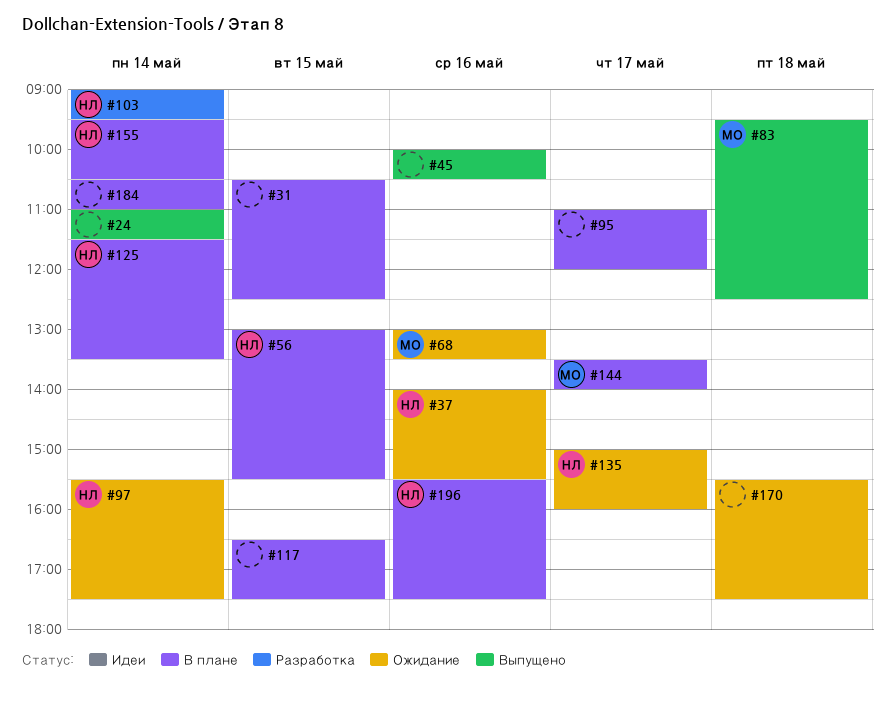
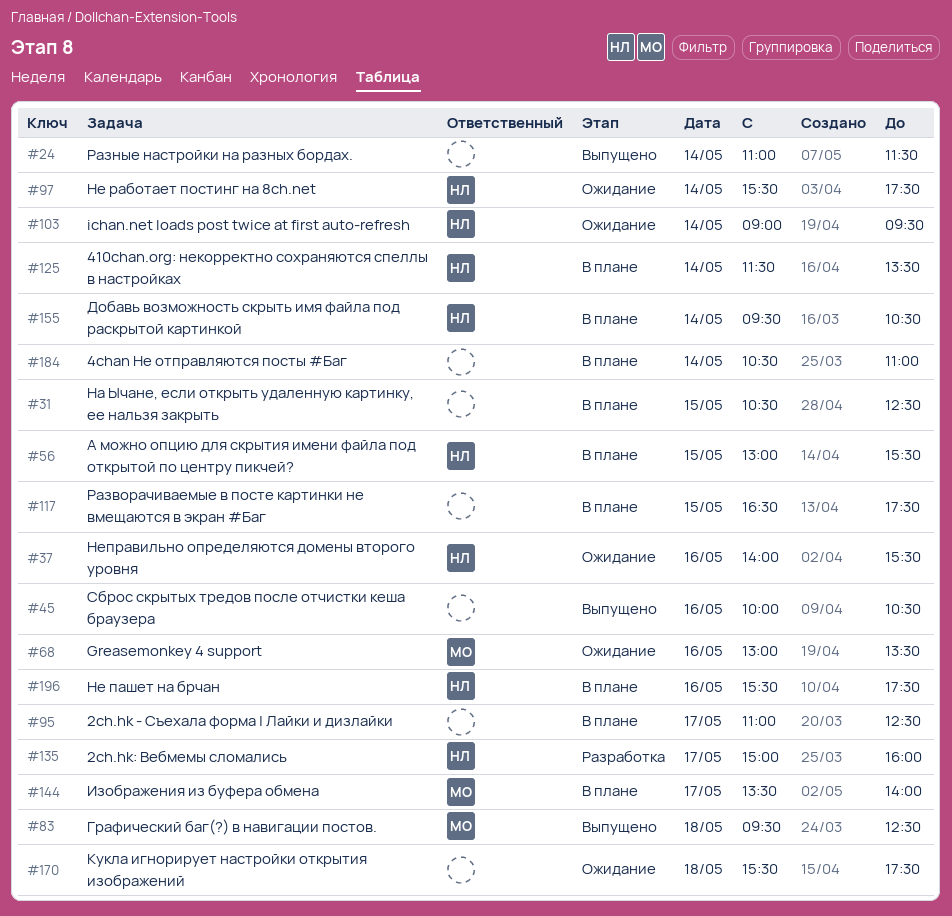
#95, ends: 12:00 -> 12:30
#103, status: Разработка -> Ожидание
#135, status: Ожидание -> Разработка

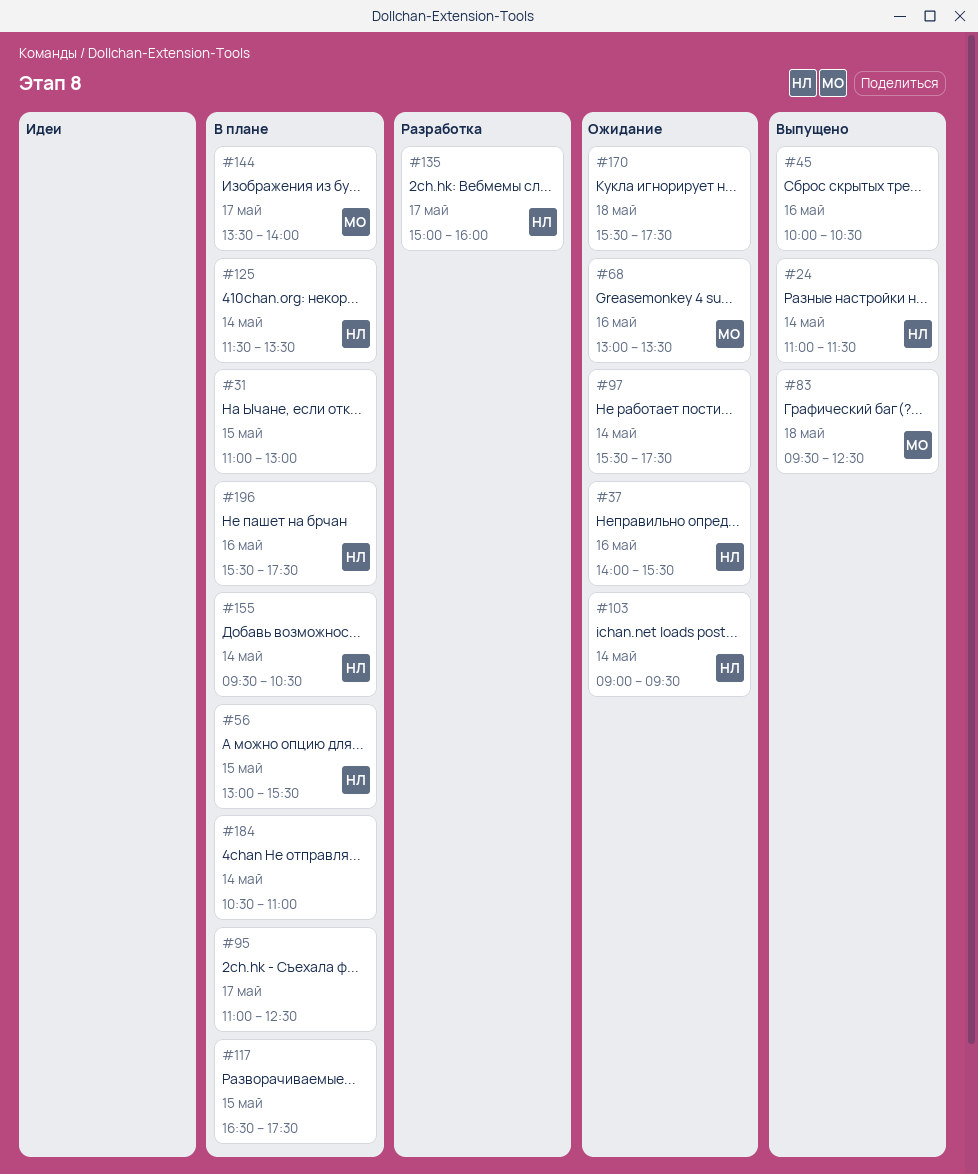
#24, owner: none -> НЛ
#31, begins: 10:30 -> 11:00
#31, ends: 12:30 -> 13:00
#97, owner: НЛ -> none

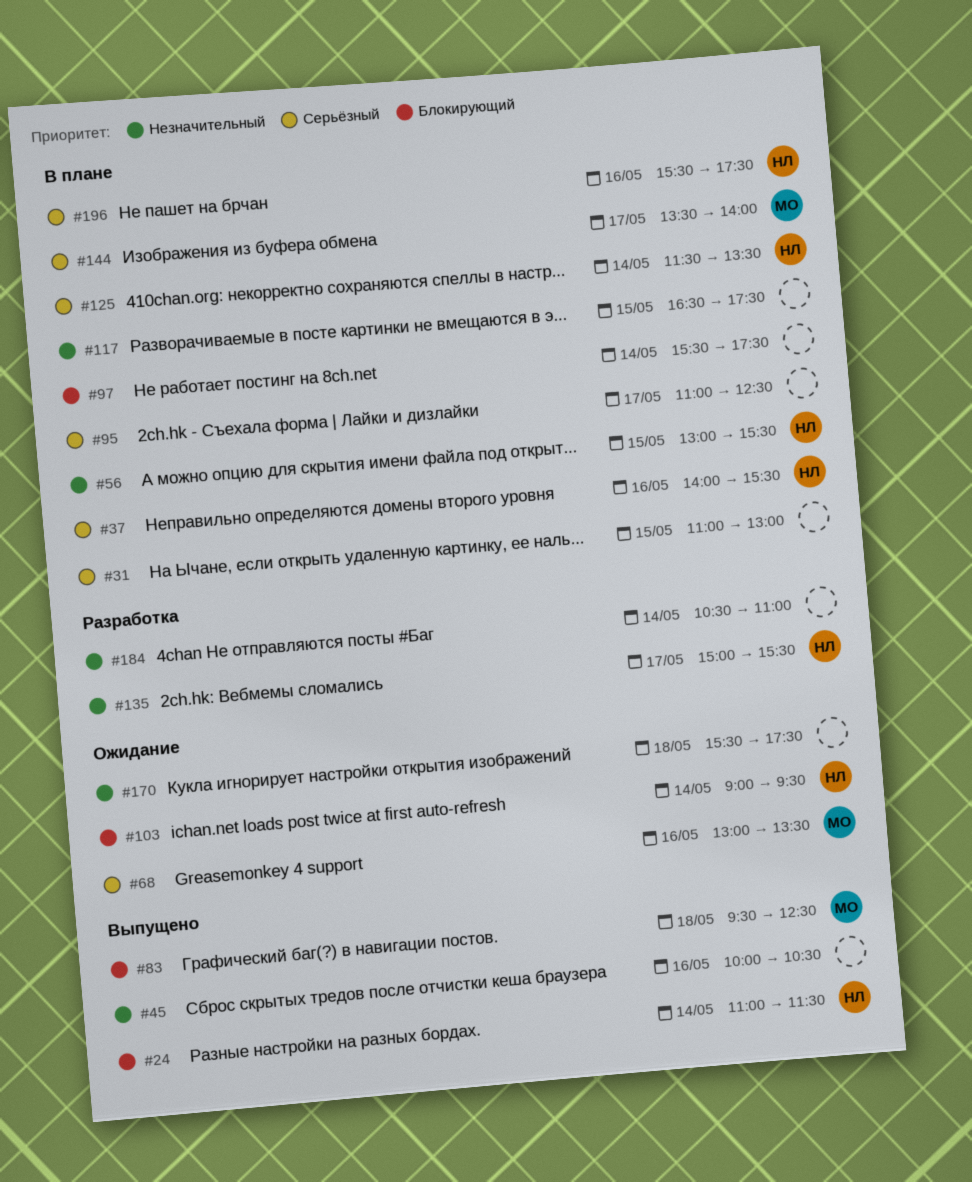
#37, status: Ожидание -> В плане
#97, status: Ожидание -> В плане
#135, ends: 16:00 -> 15:30
#155: present -> none
#184, status: В плане -> Разработка

